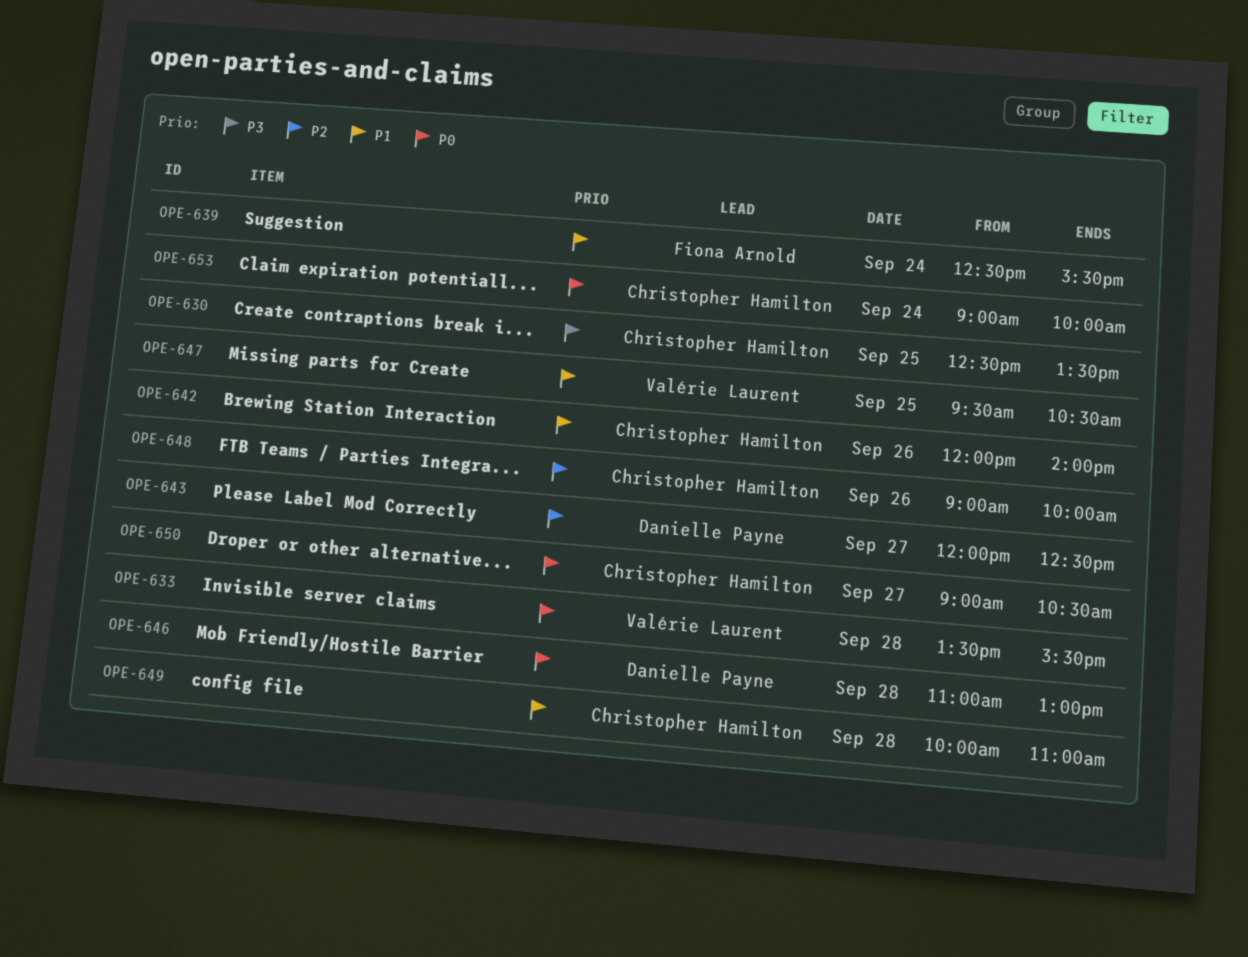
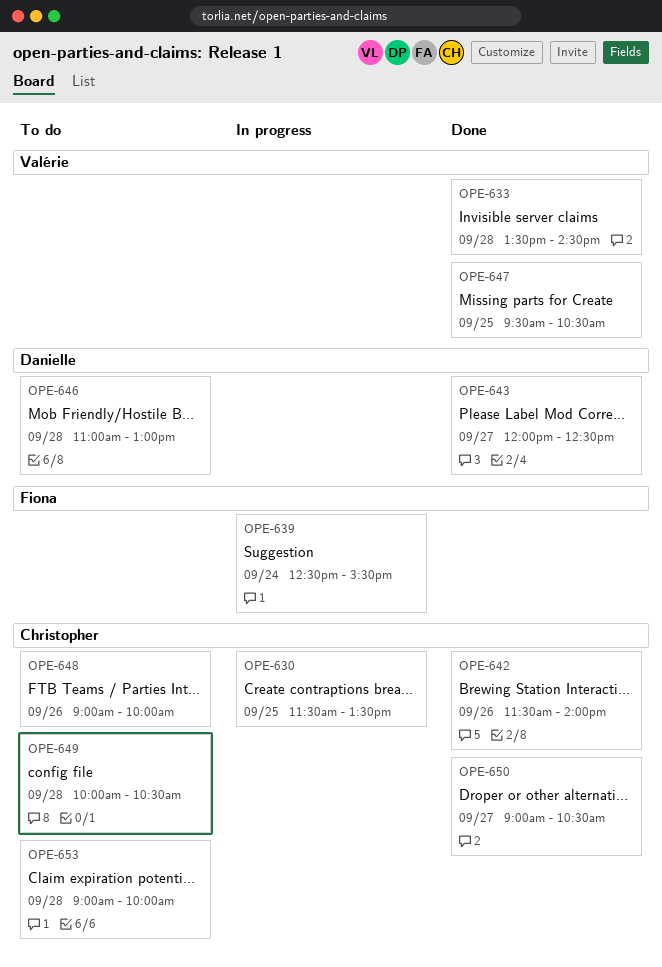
OPE-630, begins: 12:30 -> 11:30
OPE-633, ends: 15:30 -> 14:30
OPE-642, begins: 12:00 -> 11:30
OPE-649, ends: 11:00 -> 10:30
OPE-653, day: Sep 24 -> Sep 28

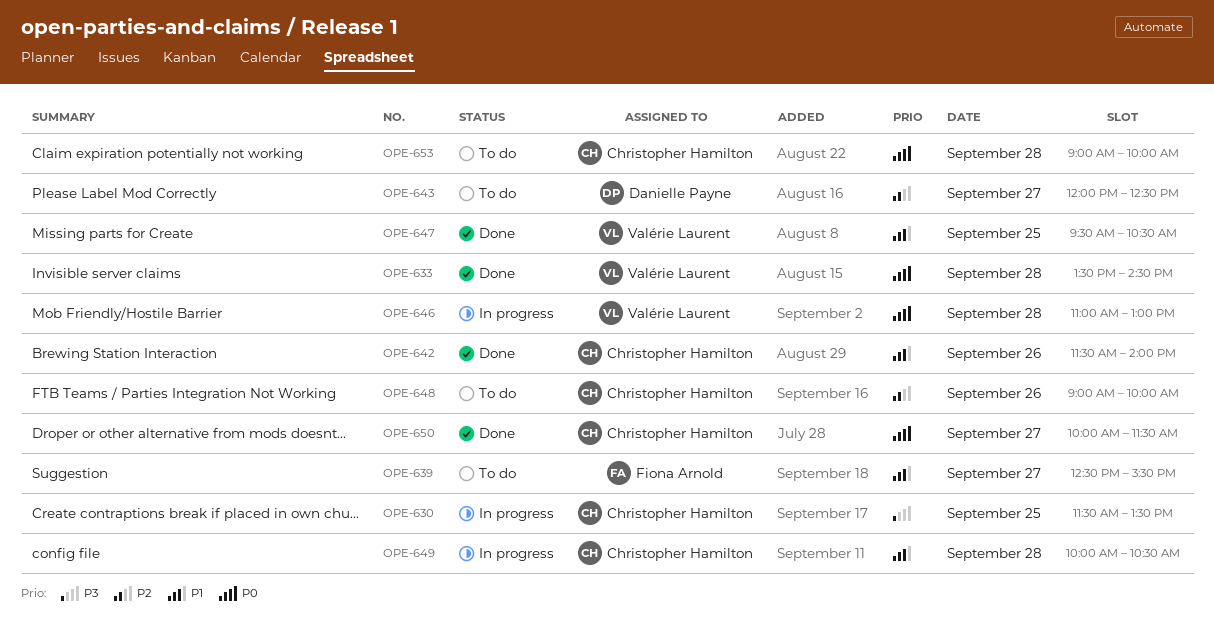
OPE-639, status: In progress -> To do
OPE-639, day: Sep 24 -> Sep 27
OPE-643, status: Done -> To do
OPE-646, status: To do -> In progress
OPE-646, owner: Danielle Payne -> Valérie Laurent
OPE-649, status: To do -> In progress
OPE-650, begins: 09:00 -> 10:00
OPE-650, ends: 10:30 -> 11:30

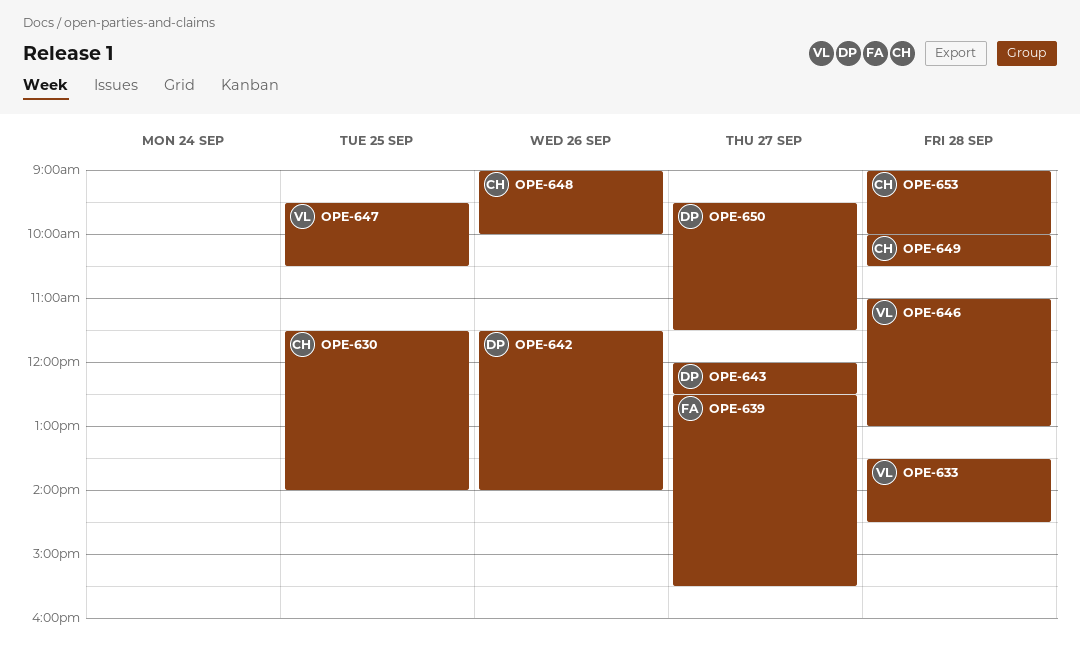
OPE-630, ends: 13:30 -> 14:00
OPE-642, owner: Christopher Hamilton -> Danielle Payne
OPE-650, owner: Christopher Hamilton -> Danielle Payne
OPE-650, begins: 10:00 -> 09:30

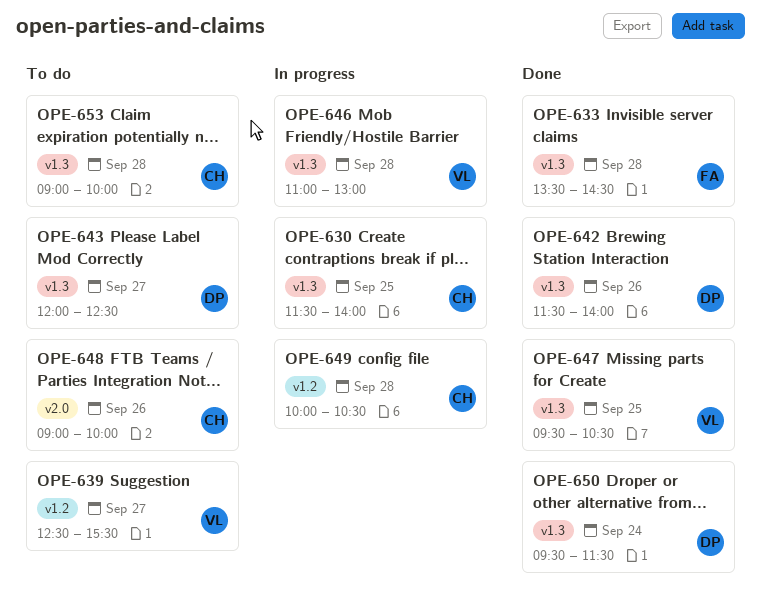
OPE-633, owner: VL -> FA
OPE-639, owner: FA -> VL
OPE-650, day: Sep 27 -> Sep 24

